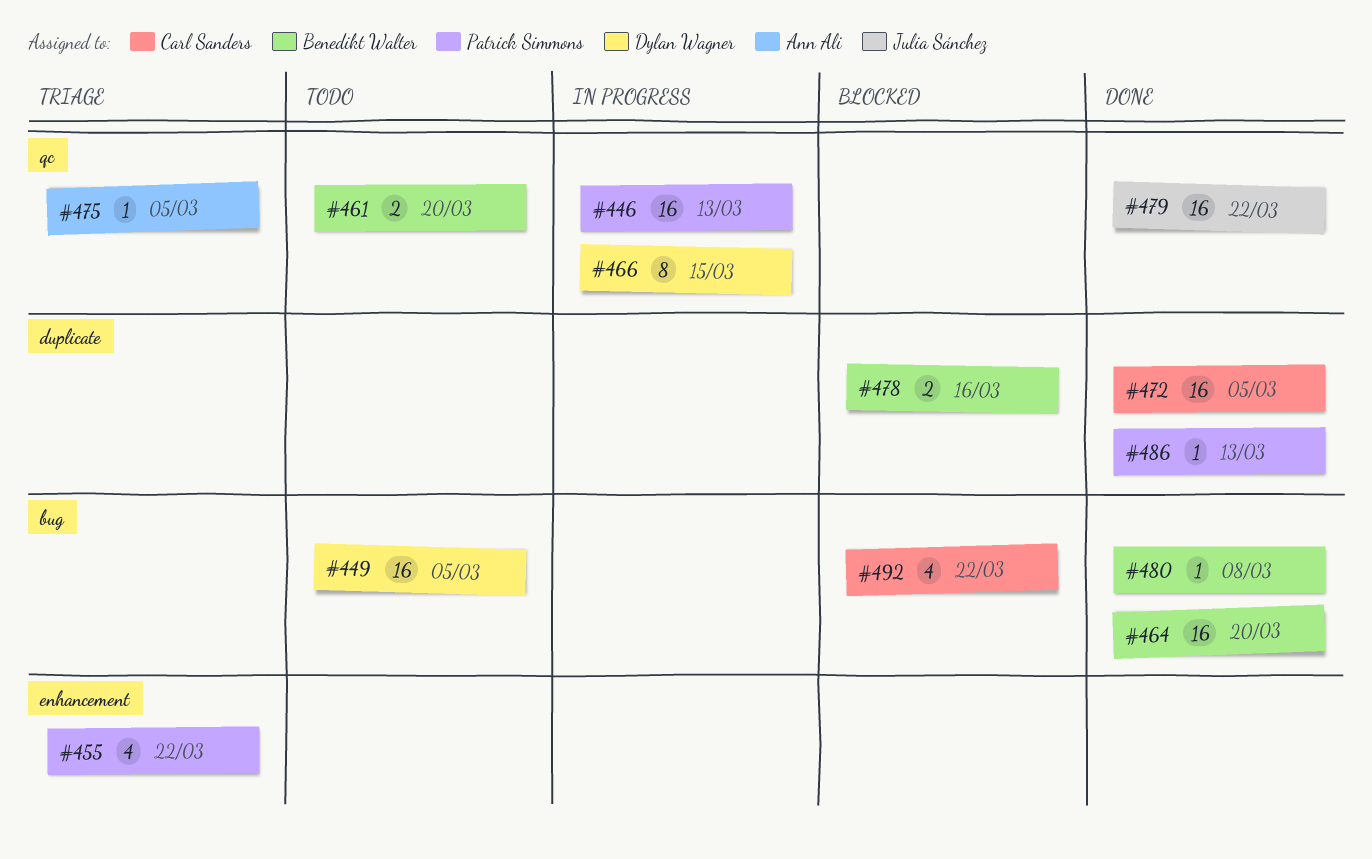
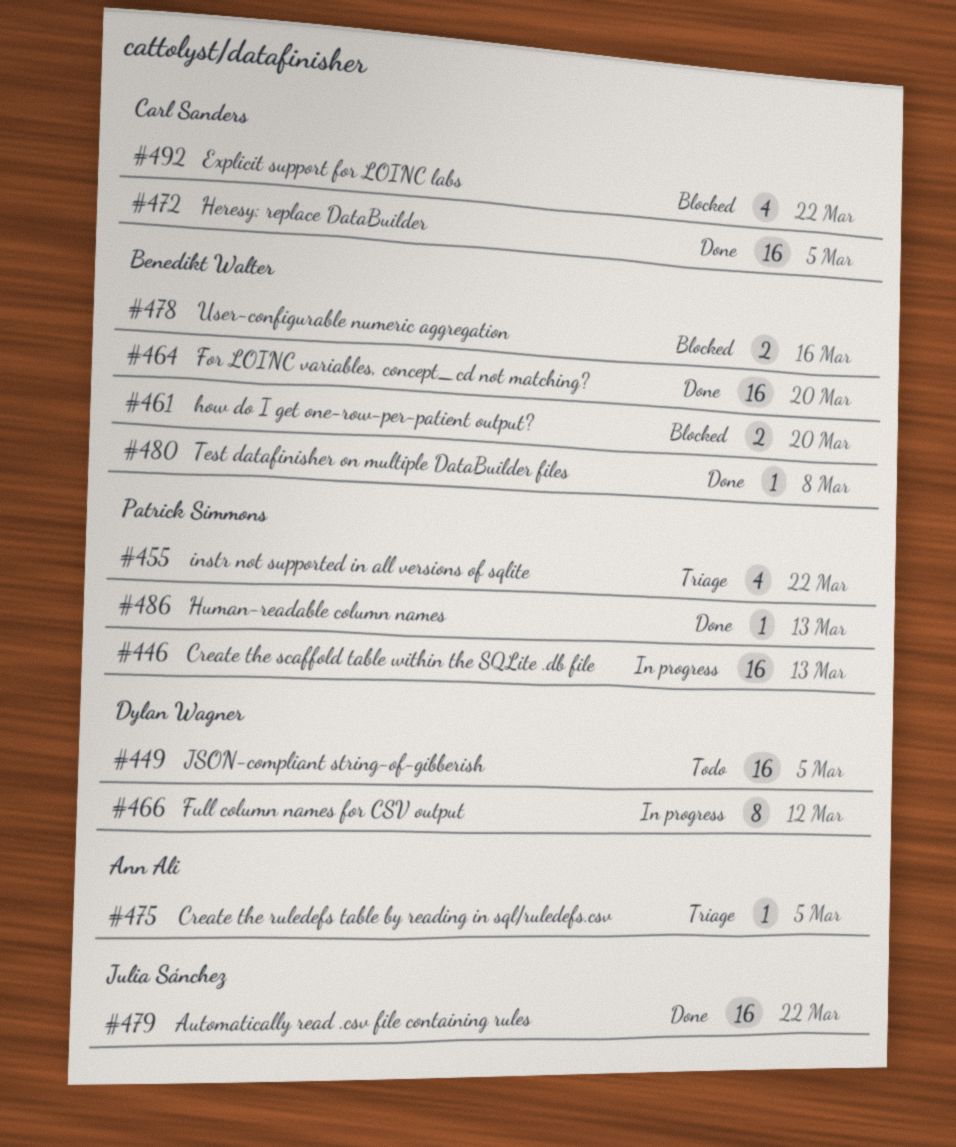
#461, status: Todo -> Blocked
#466, due: Mar 15 -> Mar 12

